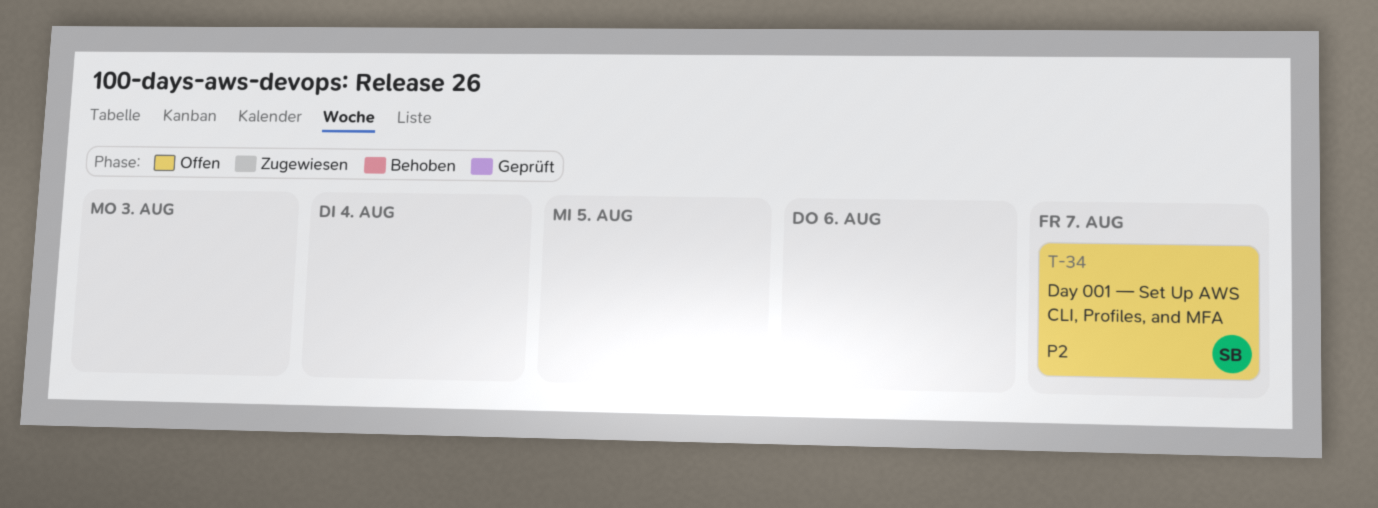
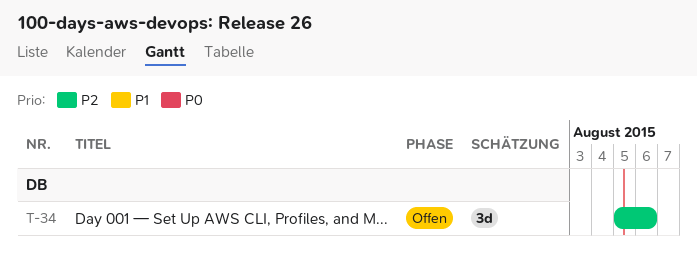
T-34, due: Aug 7 -> Aug 6

